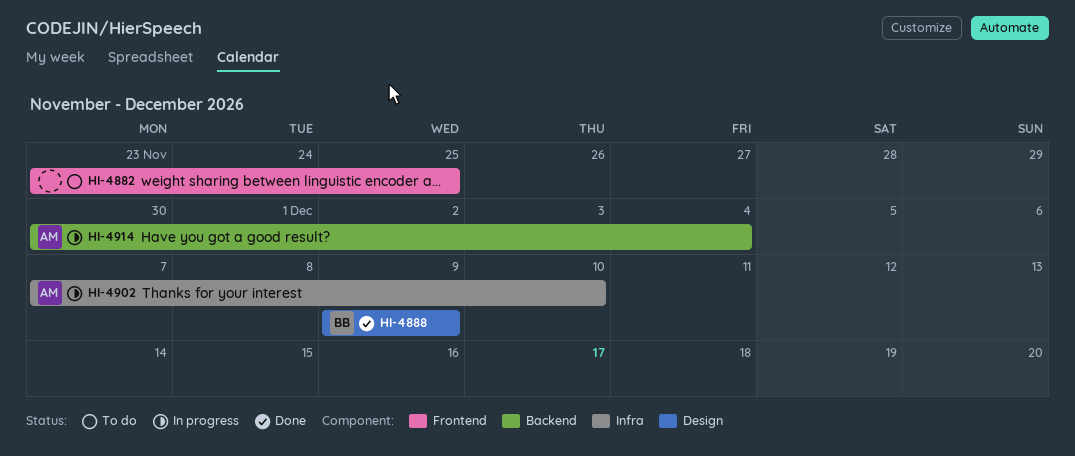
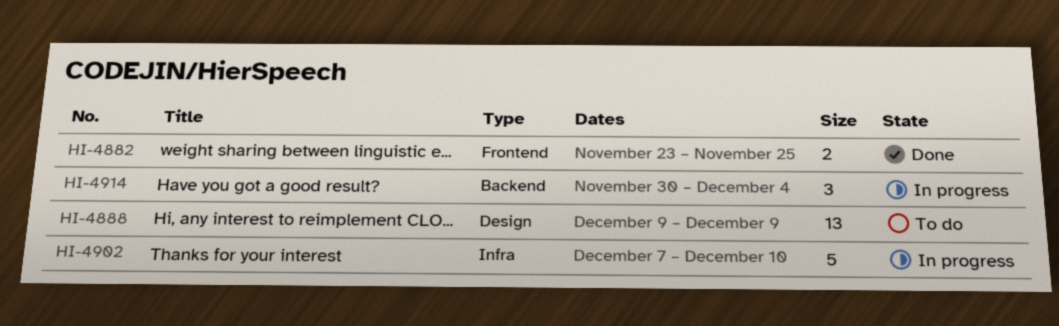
HI-4882, status: To do -> Done
HI-4888, status: Done -> To do

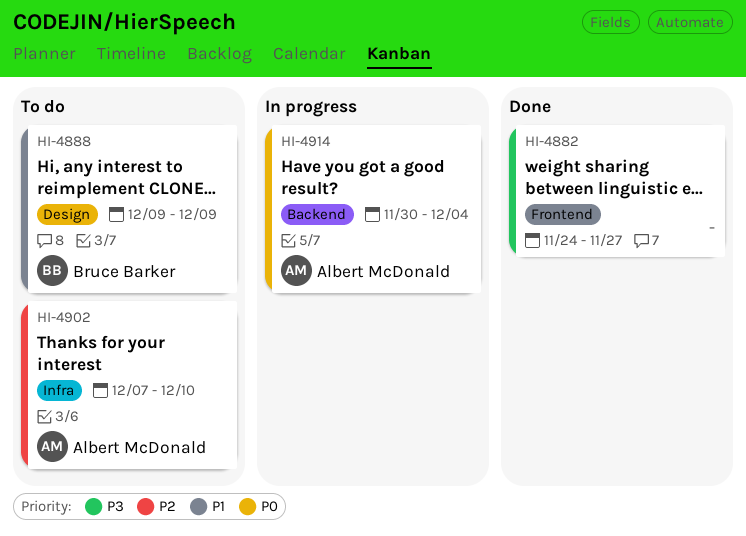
HI-4882, start: Nov 23 -> Nov 24
HI-4882, due: Nov 25 -> Nov 27
HI-4902, status: In progress -> To do

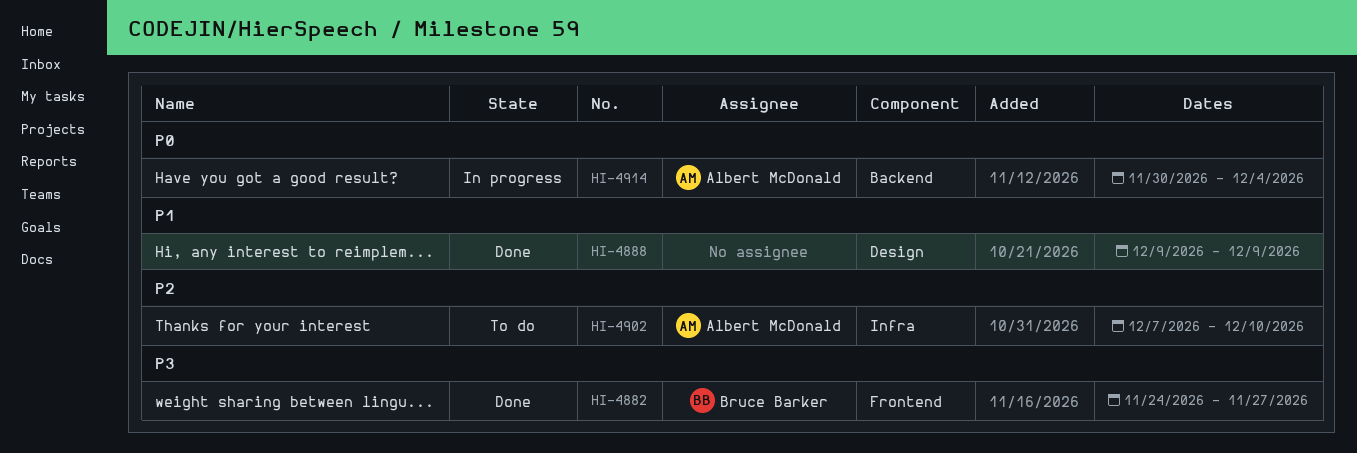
HI-4882, owner: none -> Bruce Barker
HI-4888, status: To do -> Done
HI-4888, owner: Bruce Barker -> none

